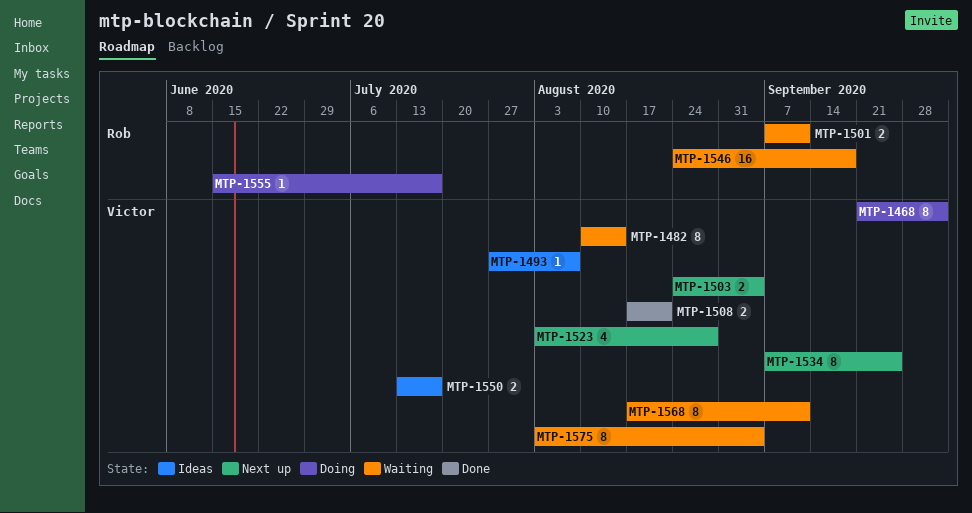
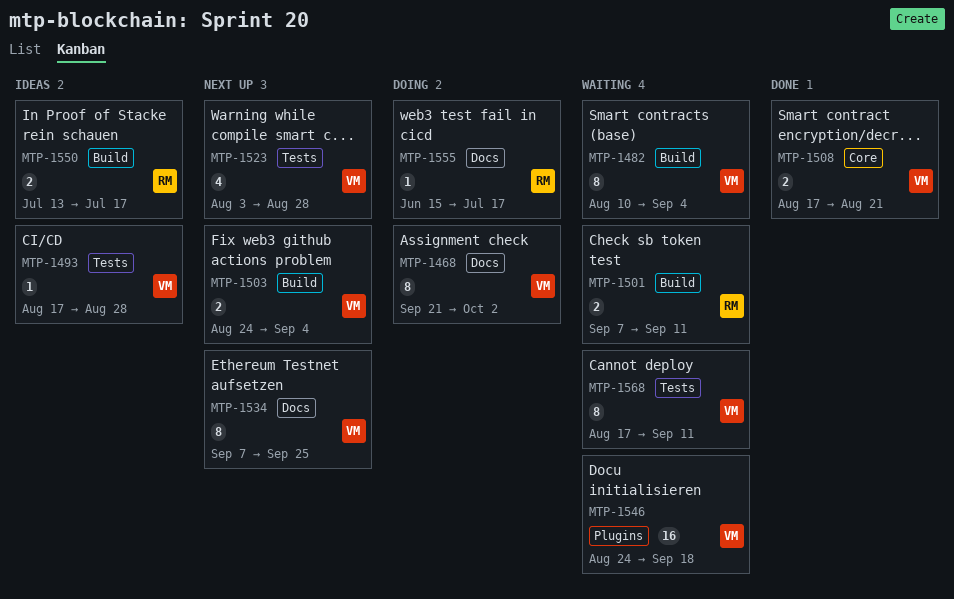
MTP-1482, due: Aug 14 -> Sep 4
MTP-1493, start: Jul 27 -> Aug 17
MTP-1493, due: Aug 7 -> Aug 28
MTP-1546, owner: Rob -> Victor
MTP-1550, owner: Victor -> Rob
MTP-1575: present -> none

